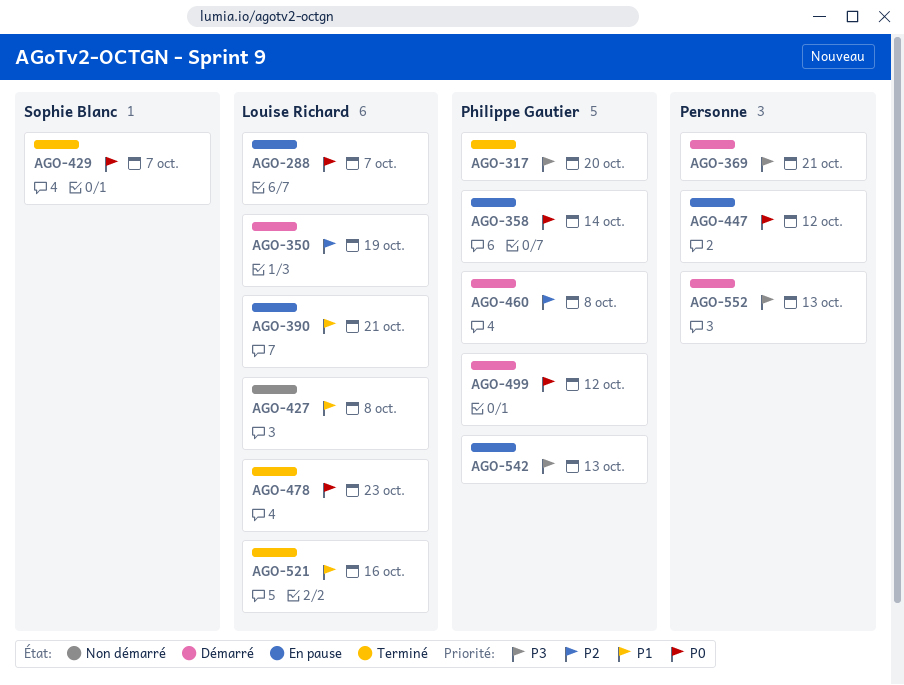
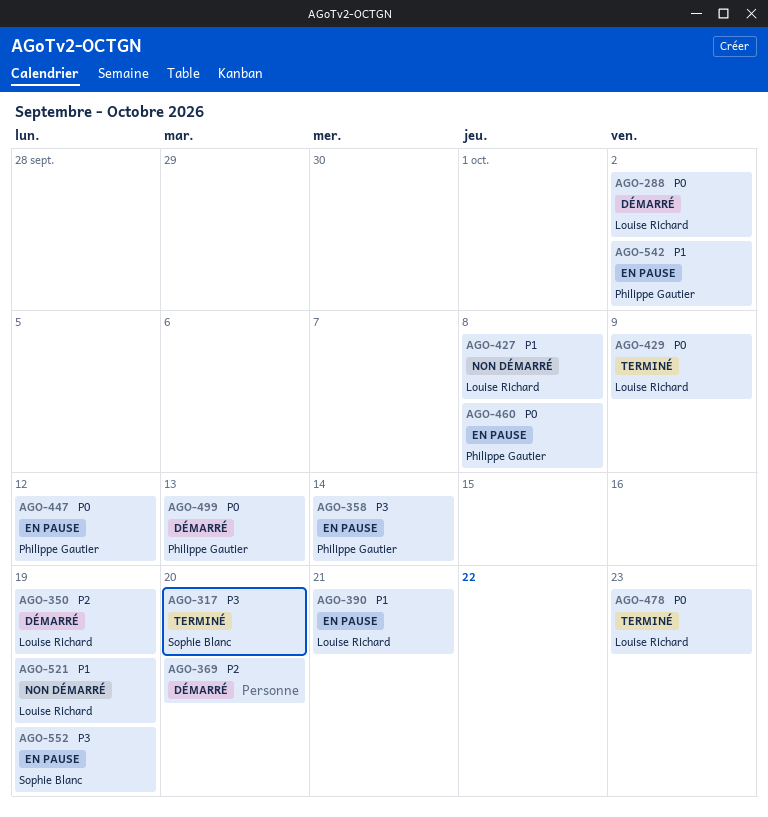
AGO-288, status: En pause -> Démarré
AGO-288, due: Oct 7 -> Oct 2
AGO-317, owner: Philippe Gautier -> Sophie Blanc
AGO-358, priority: P0 -> P3
AGO-369, priority: P3 -> P2
AGO-369, due: Oct 21 -> Oct 20
AGO-429, owner: Sophie Blanc -> Louise Richard
AGO-429, due: Oct 7 -> Oct 9
AGO-447, owner: none -> Philippe Gautier
AGO-460, status: Démarré -> En pause
AGO-460, priority: P2 -> P0
AGO-499, due: Oct 12 -> Oct 13
AGO-521, status: Terminé -> Non démarré
AGO-521, due: Oct 16 -> Oct 19
AGO-542, priority: P3 -> P1
AGO-542, due: Oct 13 -> Oct 2
AGO-552, status: Démarré -> En pause
AGO-552, owner: none -> Sophie Blanc
AGO-552, due: Oct 13 -> Oct 19

